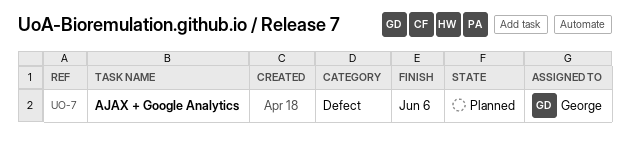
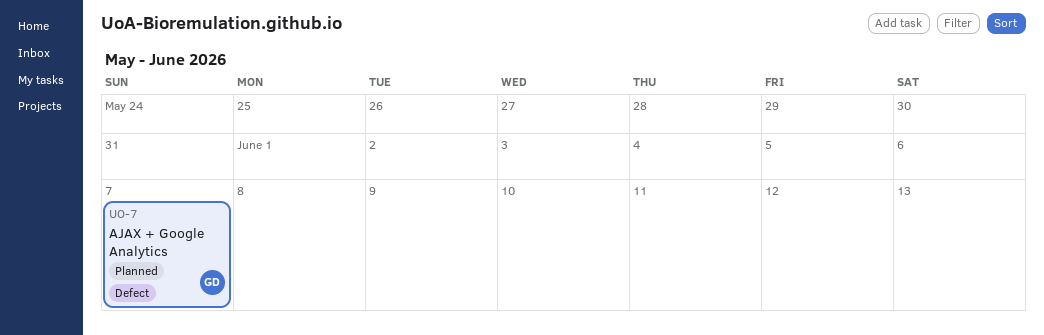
UO-7, due: Jun 6 -> Jun 7

